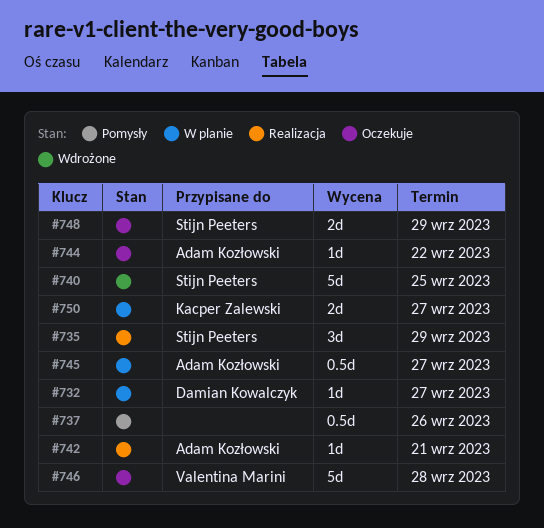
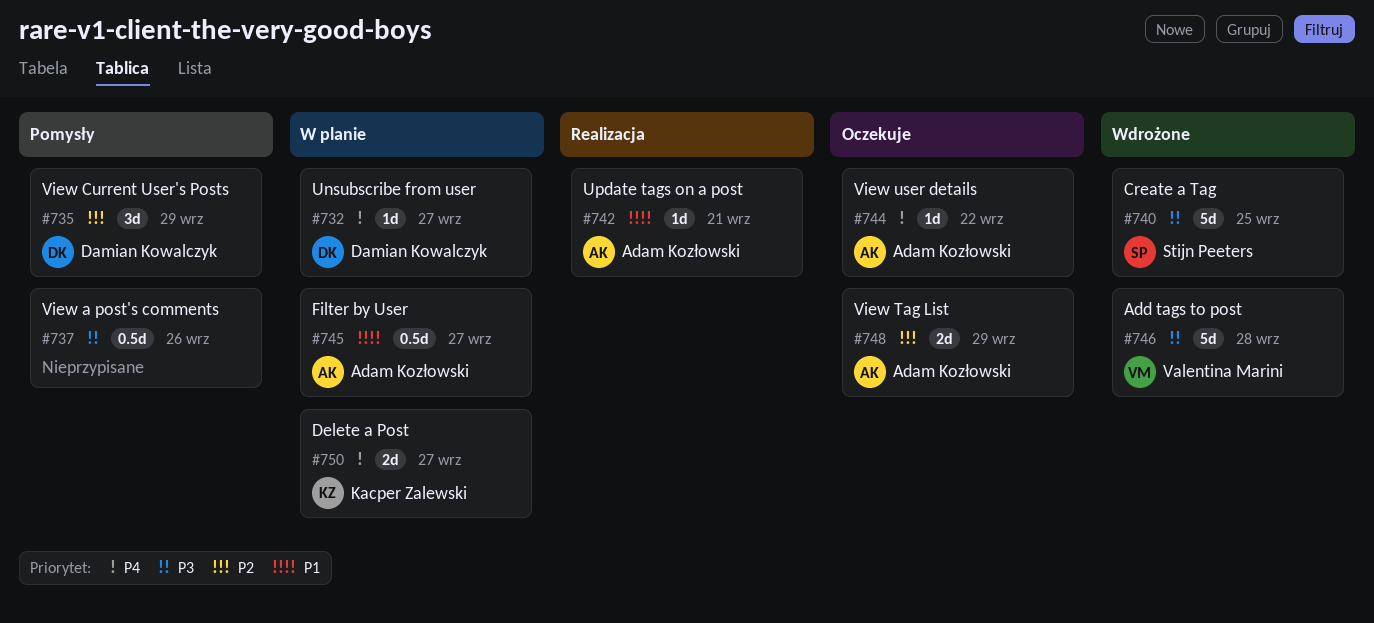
#735, status: Realizacja -> Pomysły
#735, owner: Stijn Peeters -> Damian Kowalczyk
#746, status: Oczekuje -> Wdrożone
#748, owner: Stijn Peeters -> Adam Kozłowski

